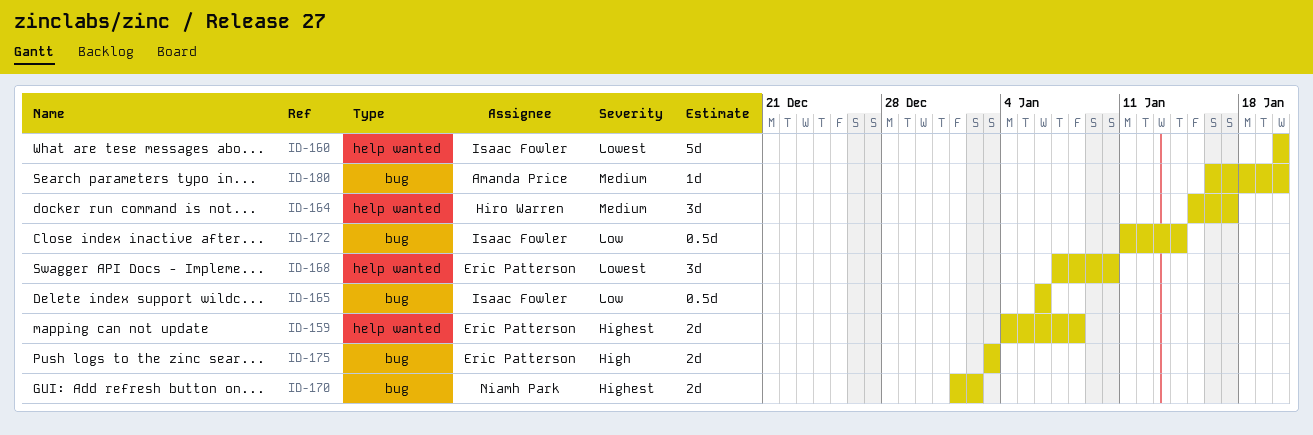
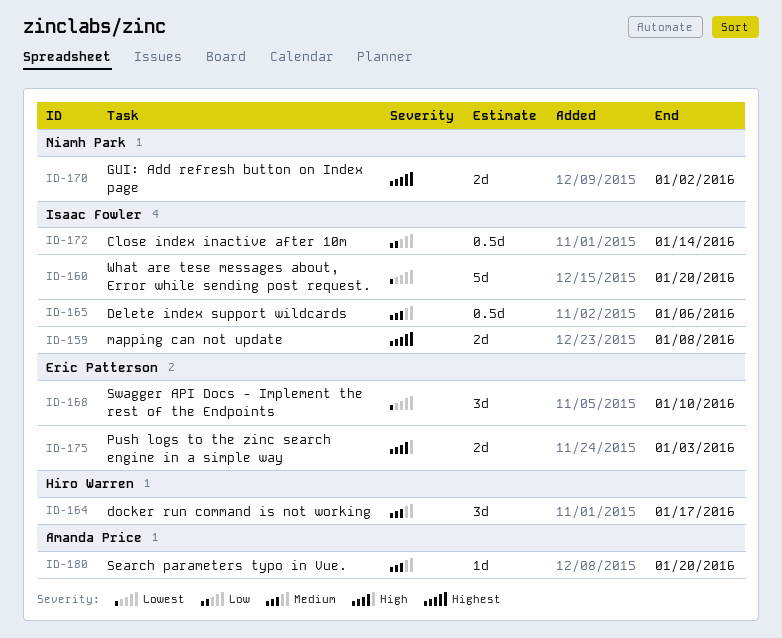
ID-159, owner: Eric Patterson -> Isaac Fowler
ID-165, priority: Low -> Medium

